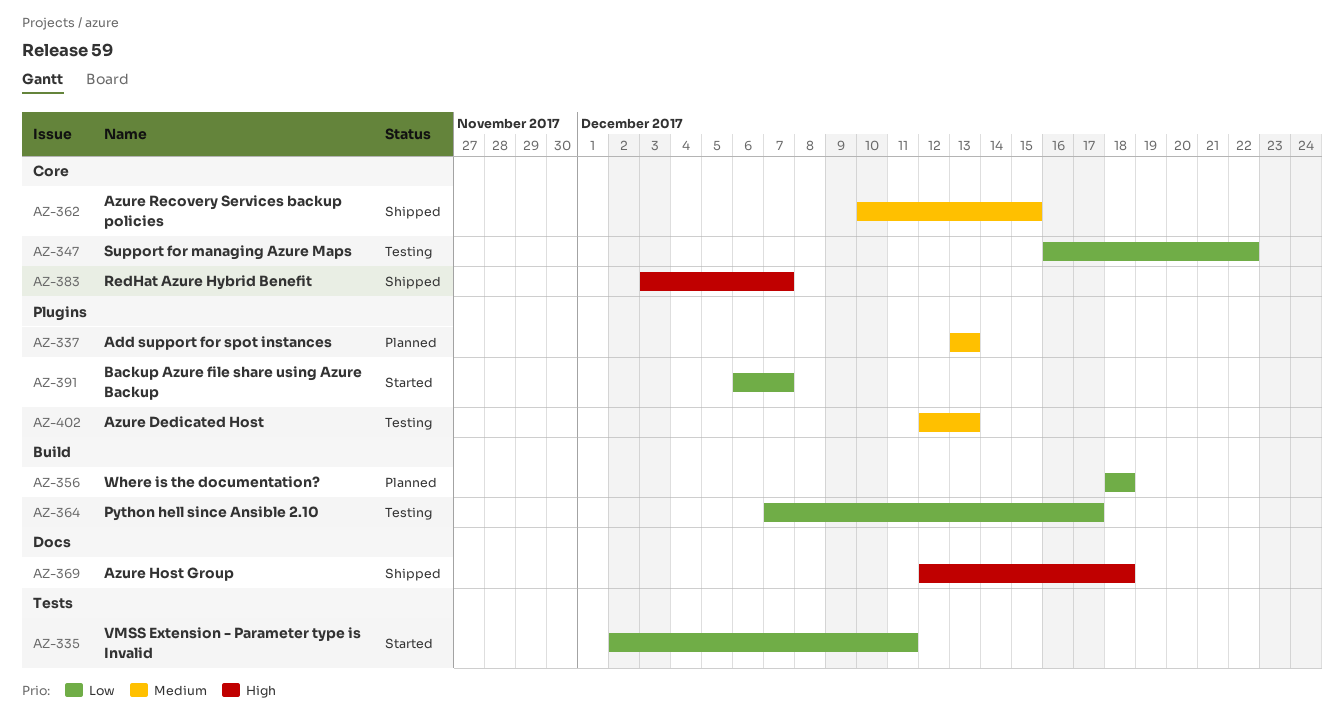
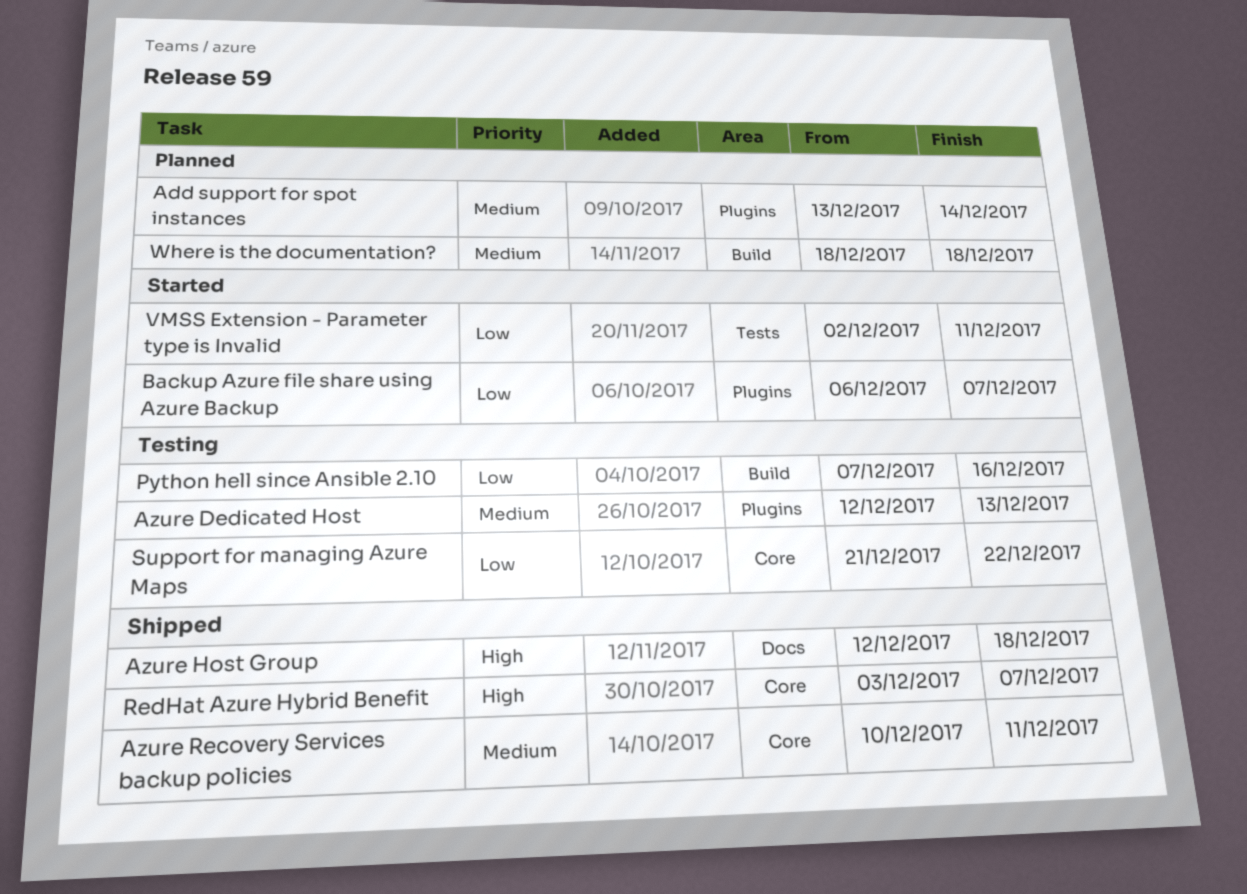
Add support for spot instances, due: Dec 13 -> Dec 14
Azure Recovery Services backup policies, due: Dec 15 -> Dec 11
Python hell since Ansible 2.10, due: Dec 17 -> Dec 16
Support for managing Azure Maps, start: Dec 16 -> Dec 21
Where is the documentation?, priority: Low -> Medium

